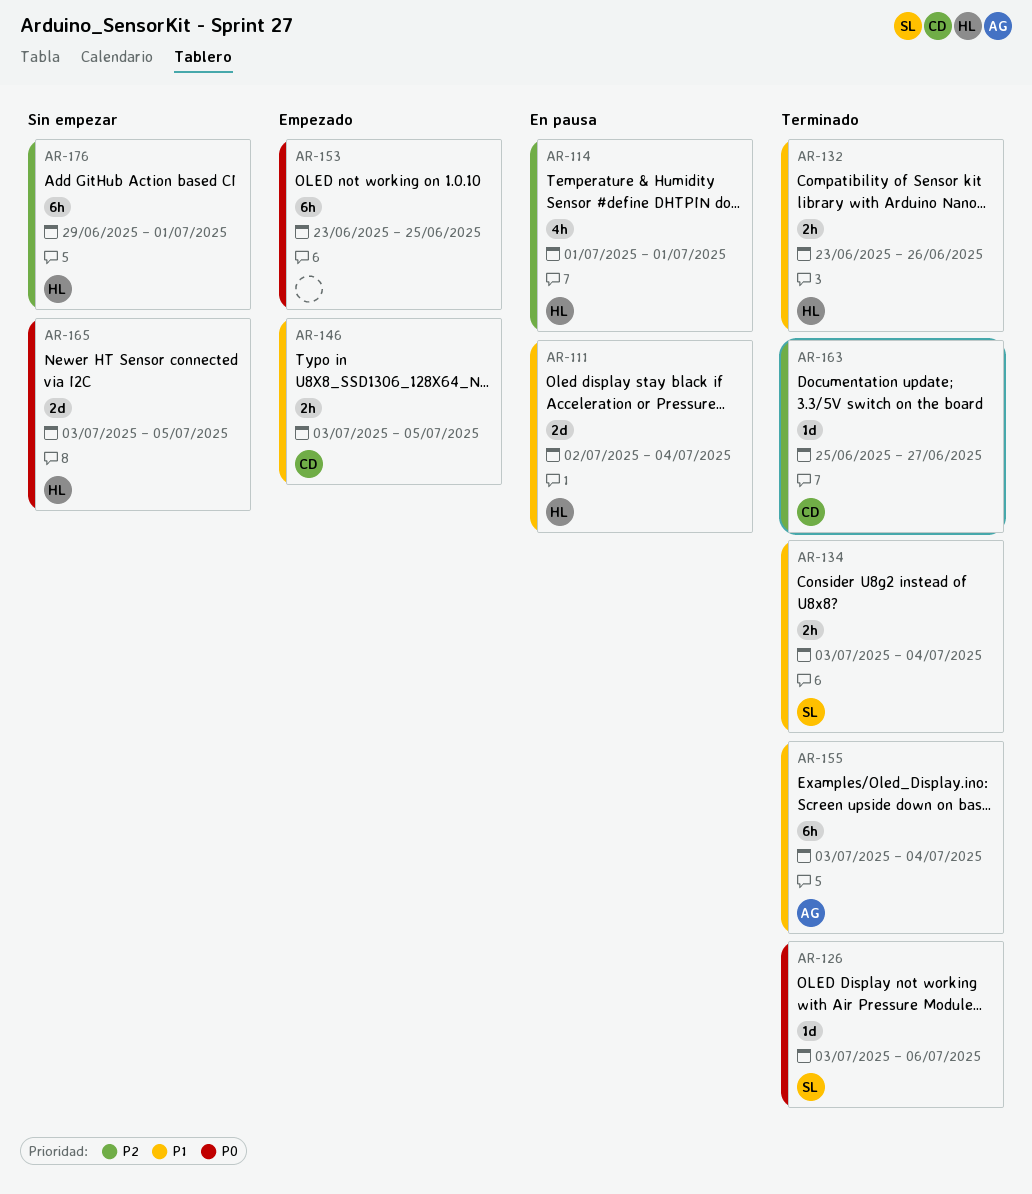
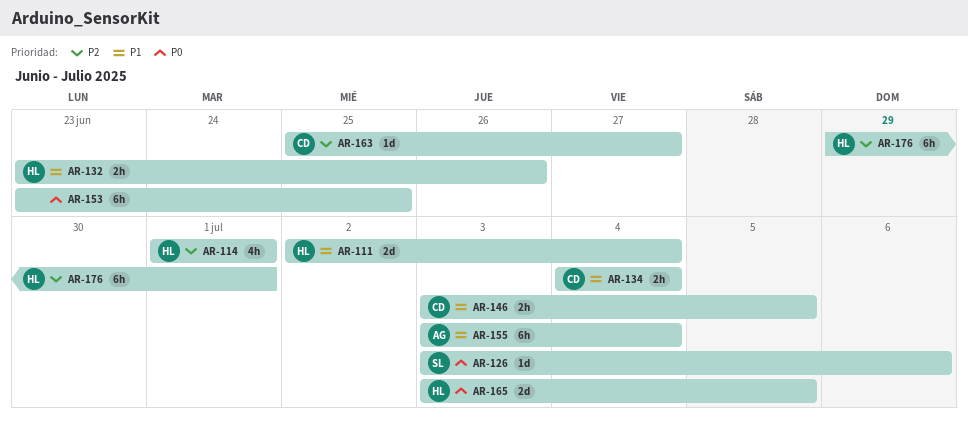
AR-134, owner: SL -> CD
AR-134, start: Jul 3 -> Jul 4

